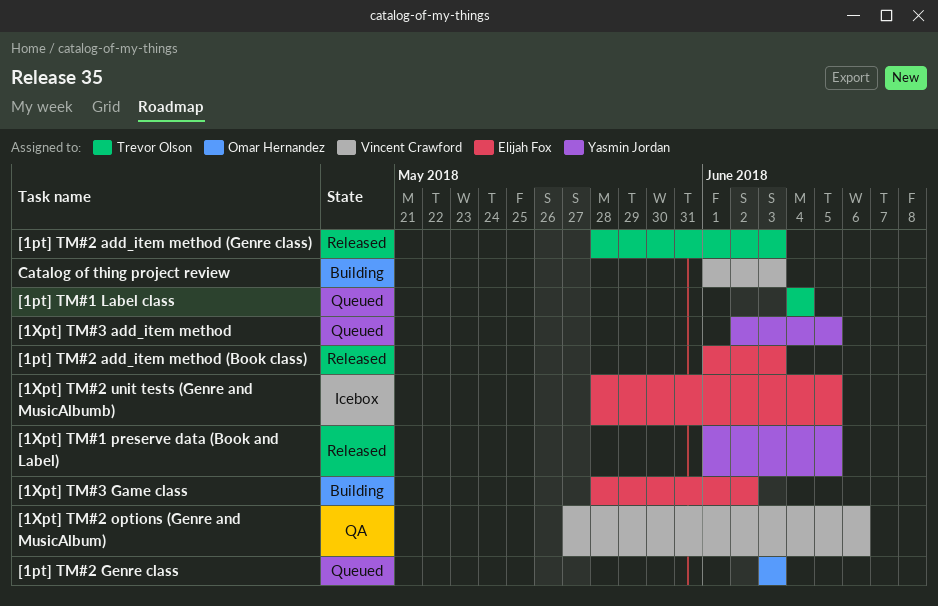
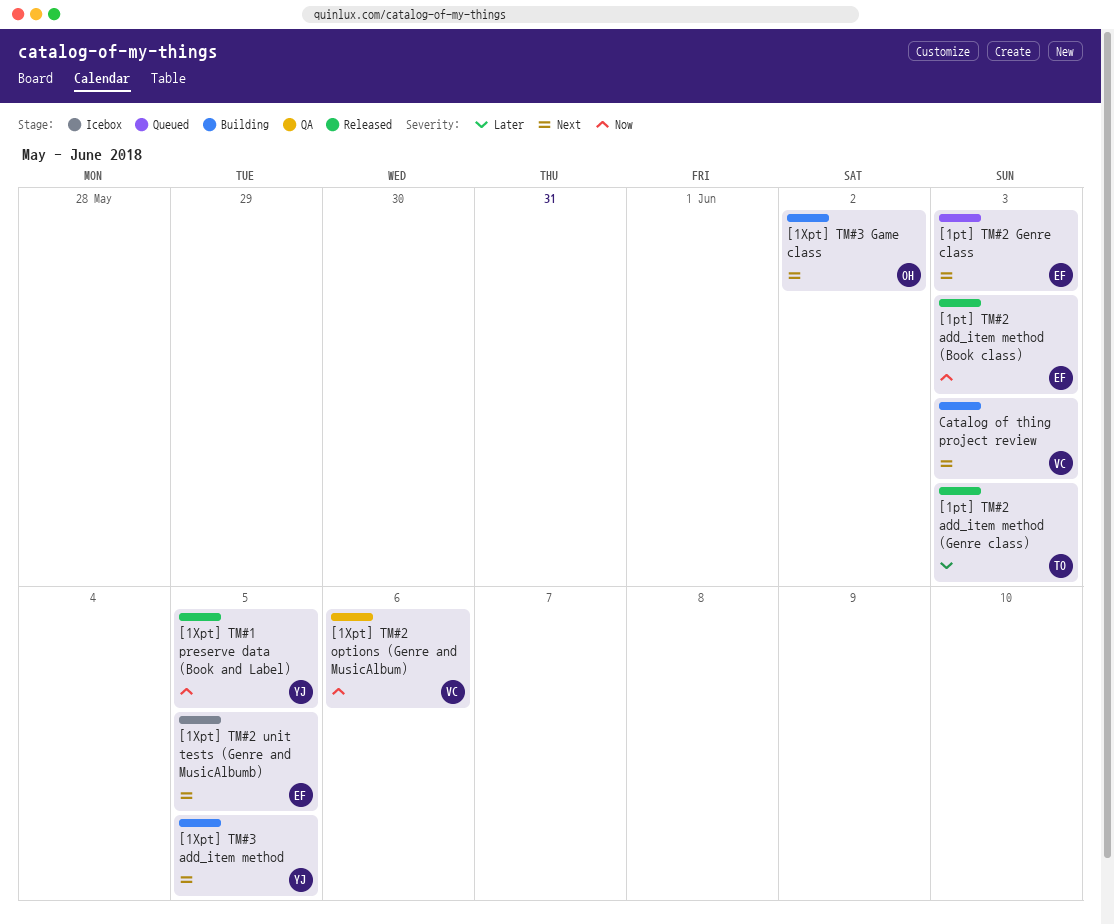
[1pt] TM#1 Label class: present -> none
[1pt] TM#2 Genre class, owner: Omar Hernandez -> Elijah Fox
[1Xpt] TM#3 add_item method, status: Queued -> Building
[1Xpt] TM#3 Game class, owner: Elijah Fox -> Omar Hernandez

